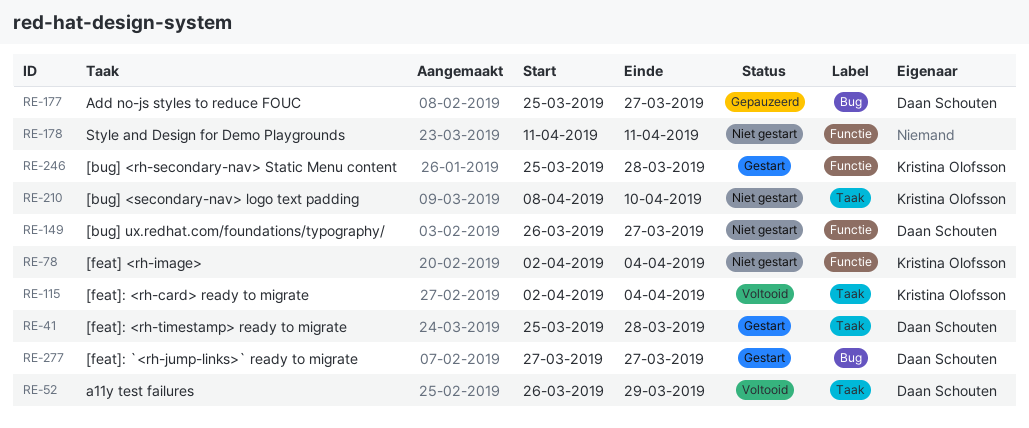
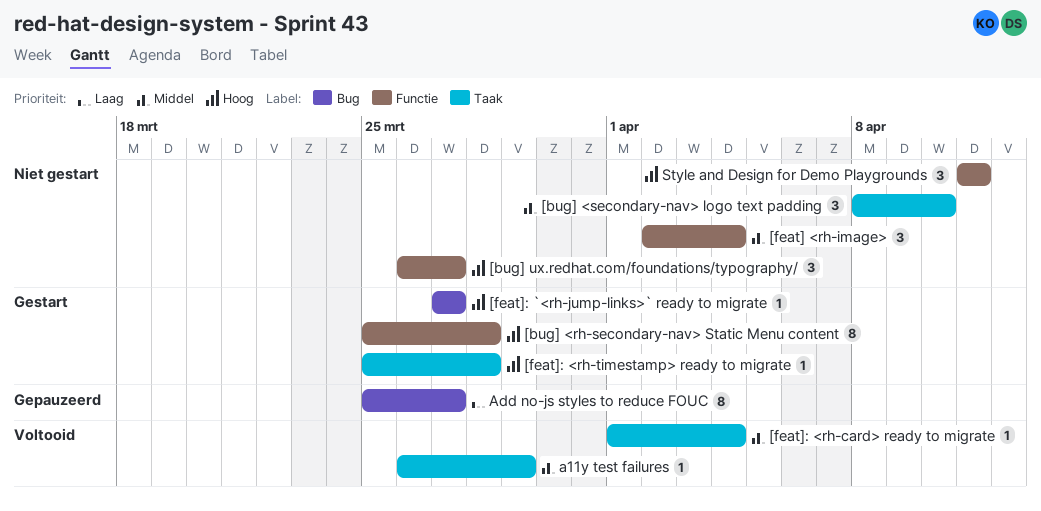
[feat]: <rh-card> ready to migrate, start: Apr 2 -> Apr 1

